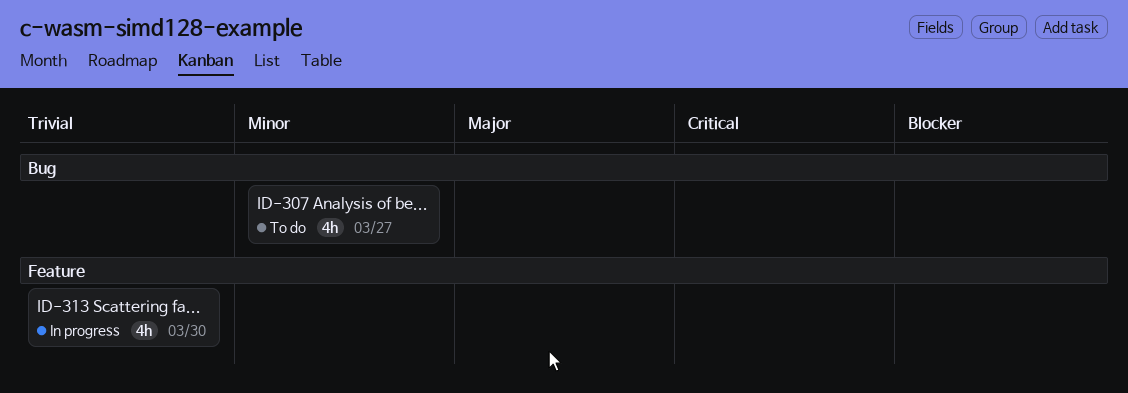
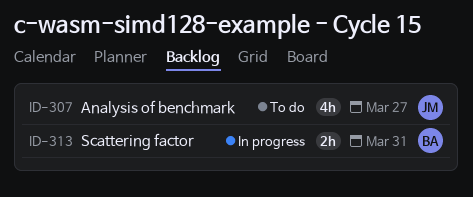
ID-313, estimate: 4h -> 2h
ID-313, due: Mar 30 -> Mar 31

